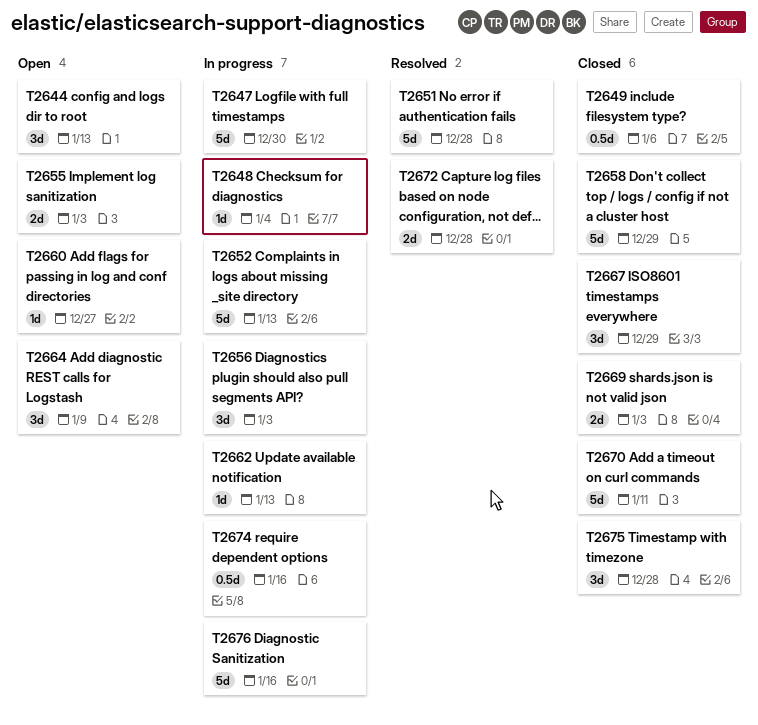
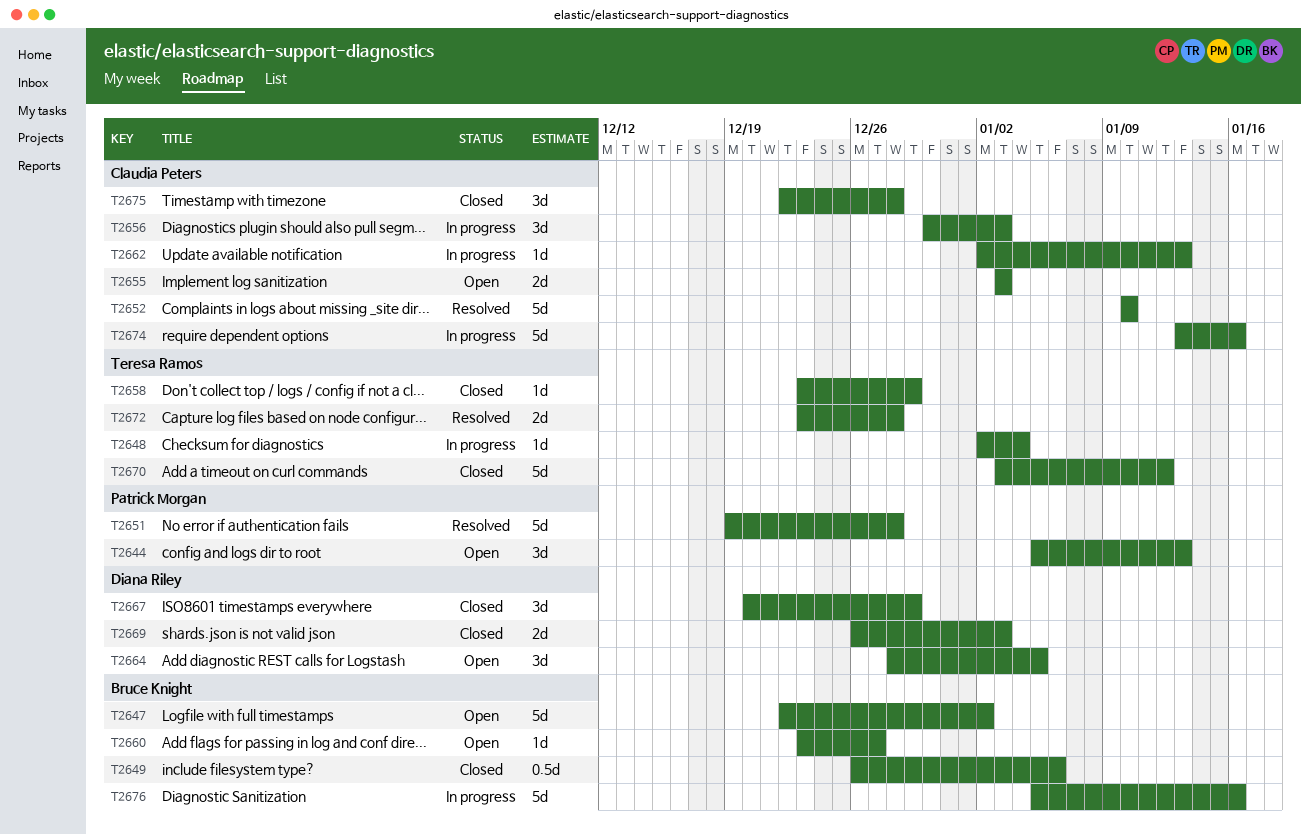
T2647, status: In progress -> Open
T2647, due: Dec 30 -> Jan 2
T2652, status: In progress -> Resolved
T2652, due: Jan 13 -> Jan 10
T2658, estimate: 5d -> 1d
T2664, due: Jan 9 -> Jan 5
T2670, due: Jan 11 -> Jan 12
T2674, estimate: 0.5d -> 5d

